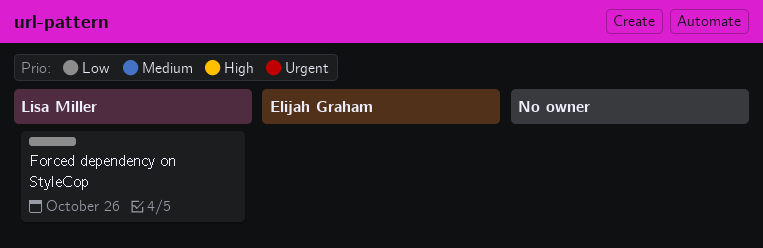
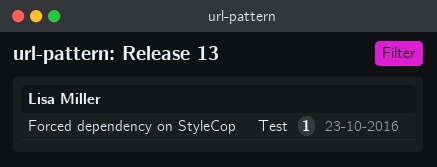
Forced dependency on StyleCop, due: Oct 26 -> Oct 23

